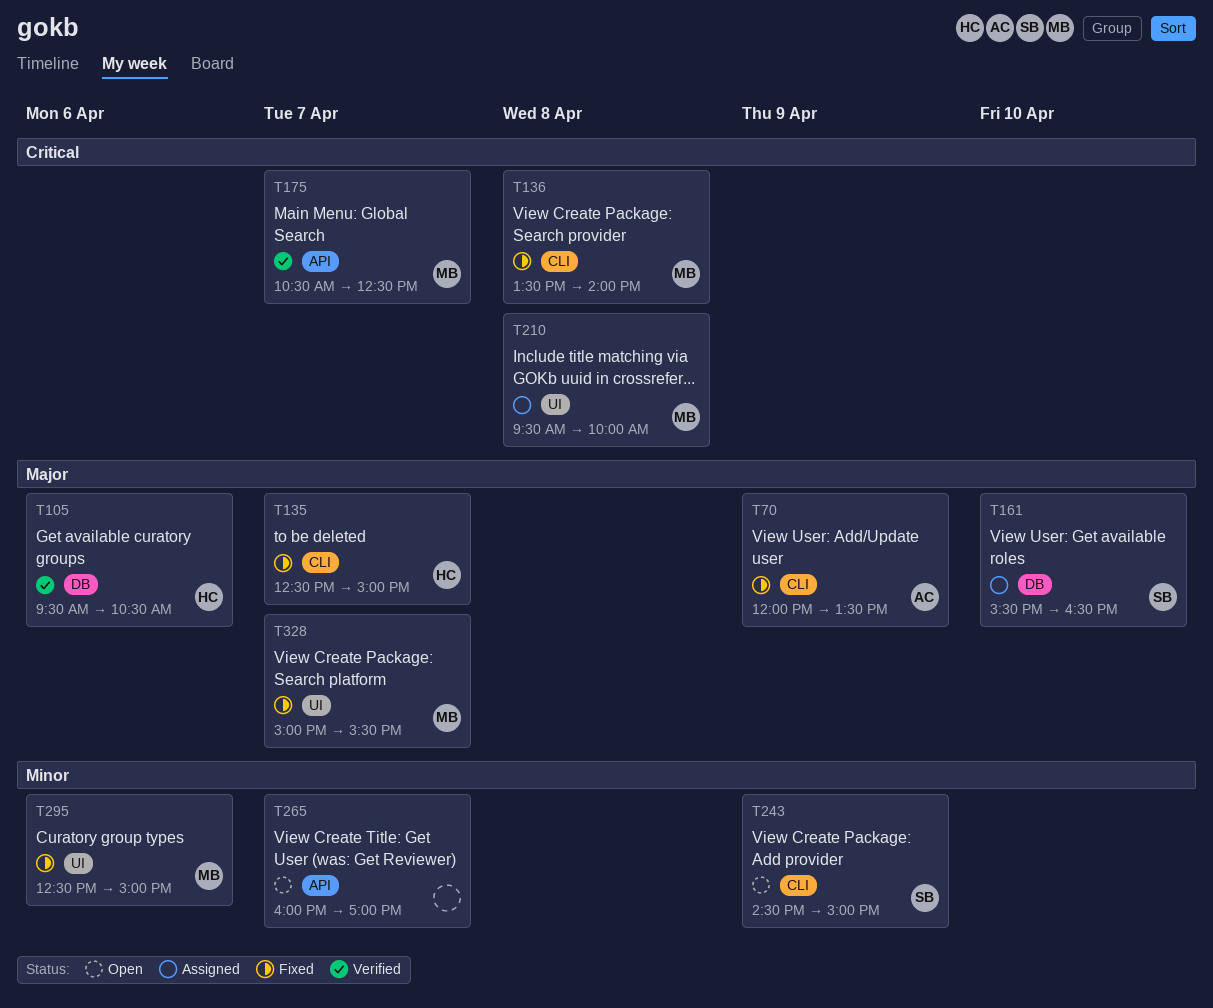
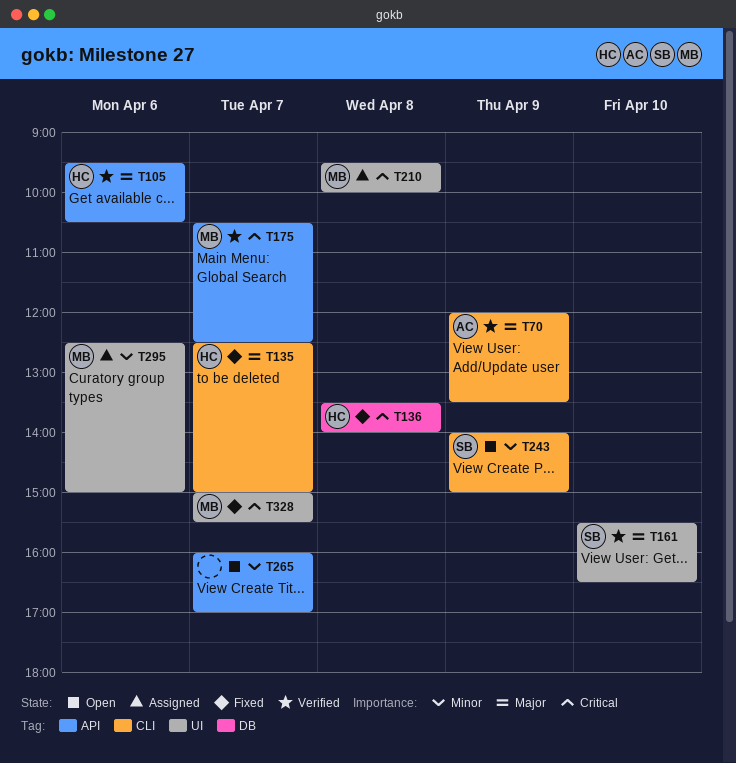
T70, status: Fixed -> Verified
T105, label: DB -> API
T136, owner: MB -> HC
T136, label: CLI -> DB
T161, status: Assigned -> Verified
T161, label: DB -> UI
T243, begins: 14:30 -> 14:00
T295, status: Fixed -> Assigned
T328, priority: Major -> Critical

